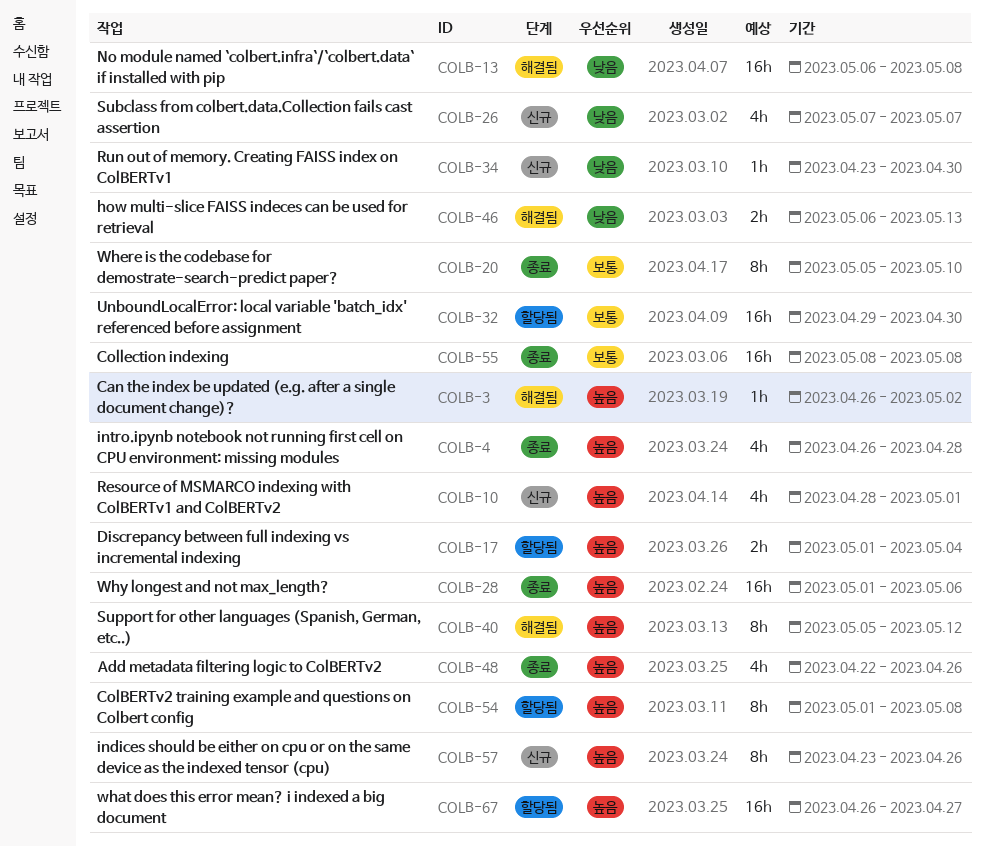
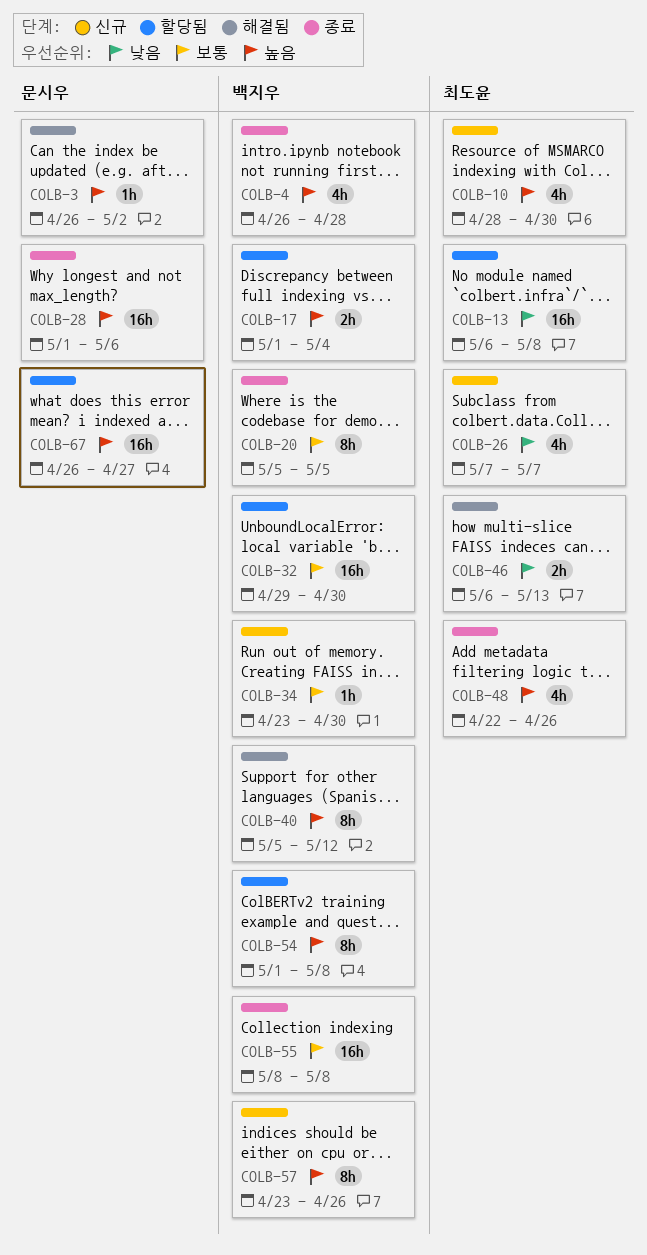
COLB-10, due: May 1 -> Apr 30
COLB-13, status: 해결됨 -> 할당됨
COLB-20, due: May 10 -> May 5
COLB-34, priority: 낮음 -> 보통

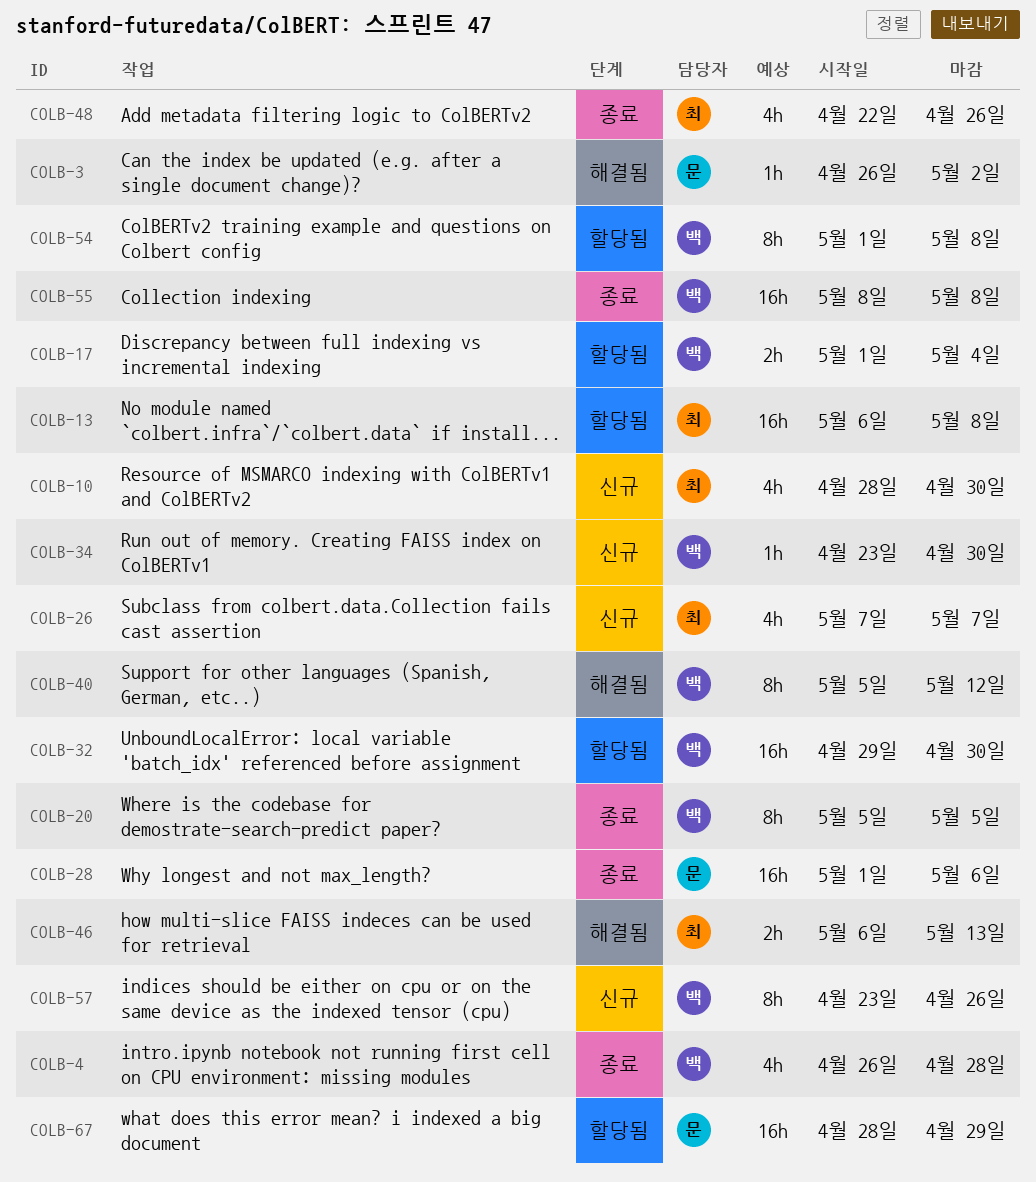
COLB-67, start: Apr 26 -> Apr 28
COLB-67, due: Apr 27 -> Apr 29

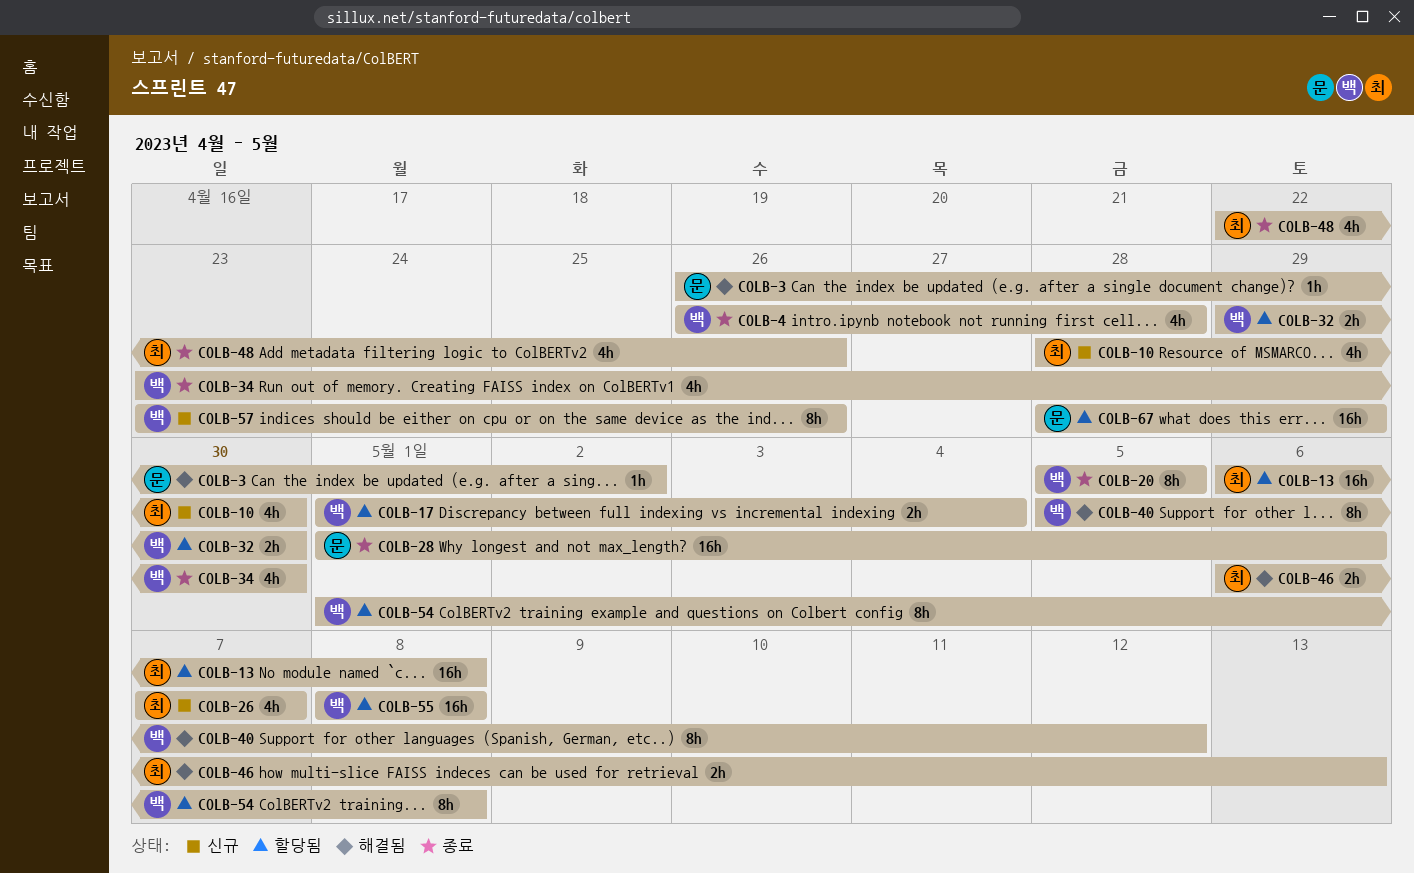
COLB-32, estimate: 16h -> 2h
COLB-34, status: 신규 -> 종료
COLB-34, estimate: 1h -> 4h
COLB-55, status: 종료 -> 할당됨

